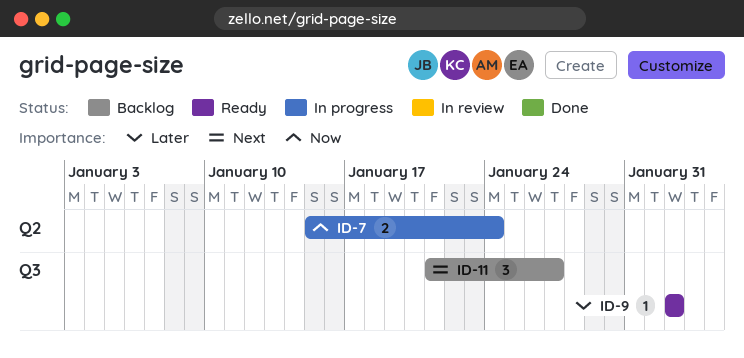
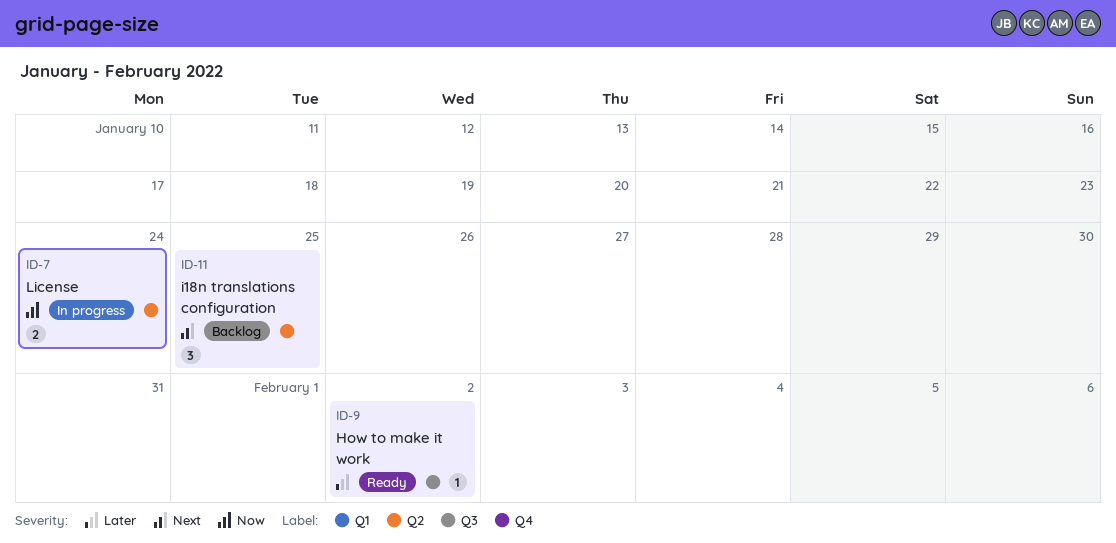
ID-11, label: Q3 -> Q2
ID-11, due: Jan 27 -> Jan 25

